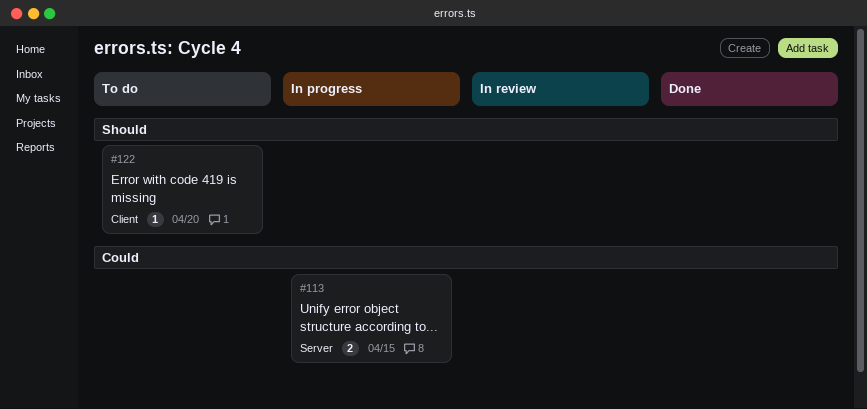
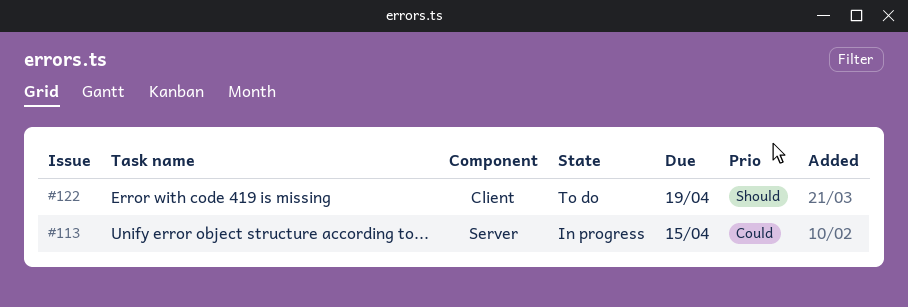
#122, due: Apr 20 -> Apr 19

